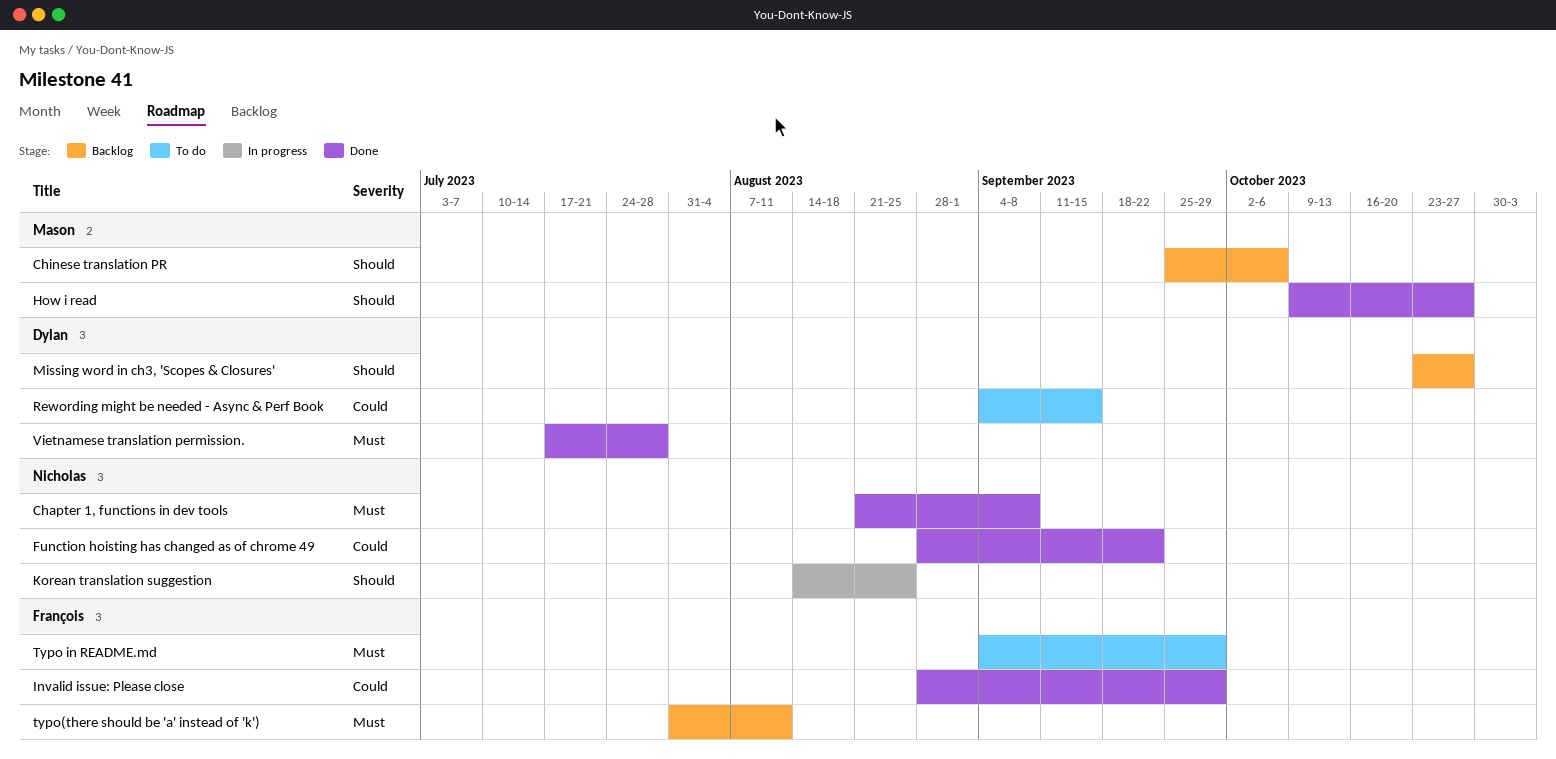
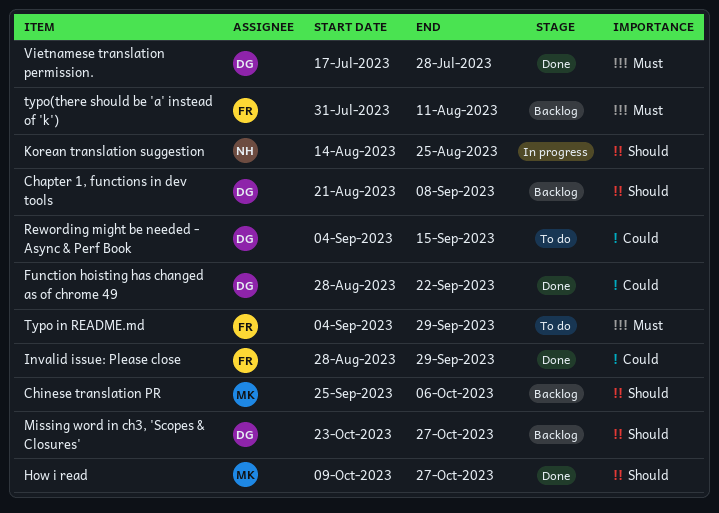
Chapter 1, functions in dev tools, status: Done -> Backlog
Chapter 1, functions in dev tools, owner: Nicholas -> Dylan
Chapter 1, functions in dev tools, priority: Must -> Should
Function hoisting has changed as of chrome 49, owner: Nicholas -> Dylan

